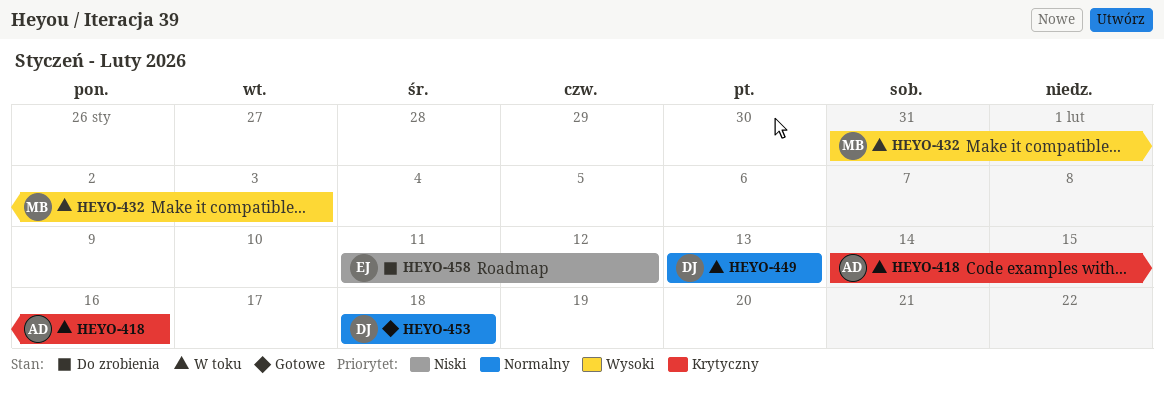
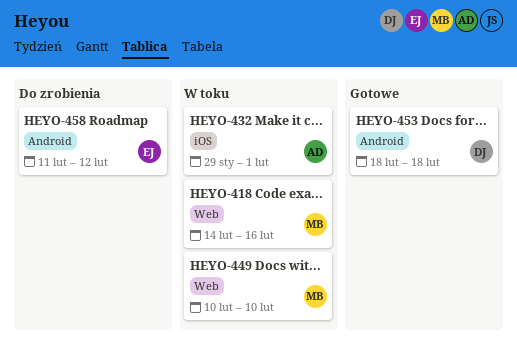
HEYO-418, owner: AD -> MB
HEYO-432, owner: MB -> AD
HEYO-432, start: Jan 31 -> Jan 29
HEYO-432, due: Feb 3 -> Feb 1
HEYO-449, owner: DJ -> MB
HEYO-449, start: Feb 13 -> Feb 10
HEYO-449, due: Feb 13 -> Feb 10

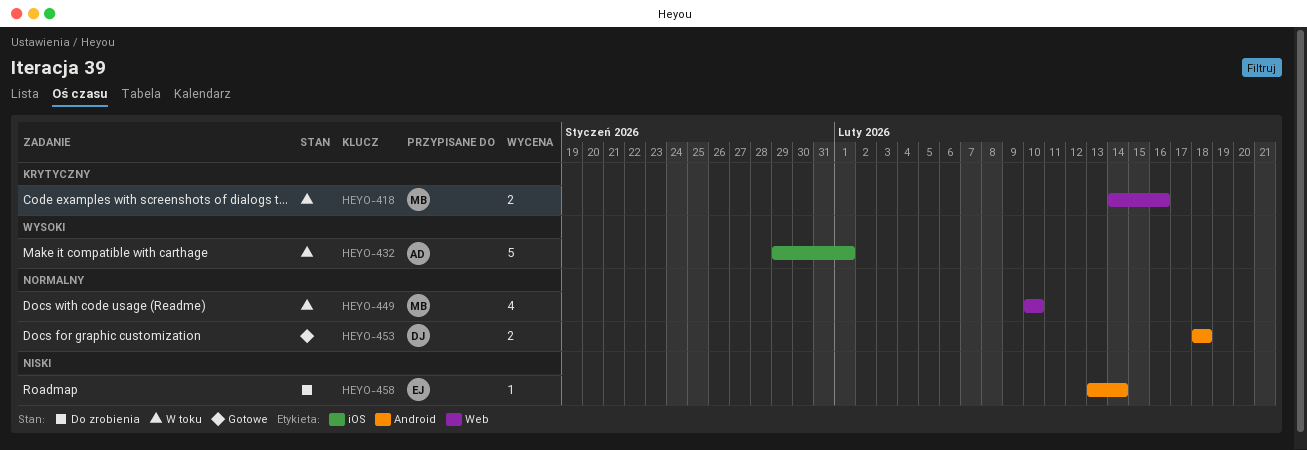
HEYO-458, start: Feb 11 -> Feb 13
HEYO-458, due: Feb 12 -> Feb 14

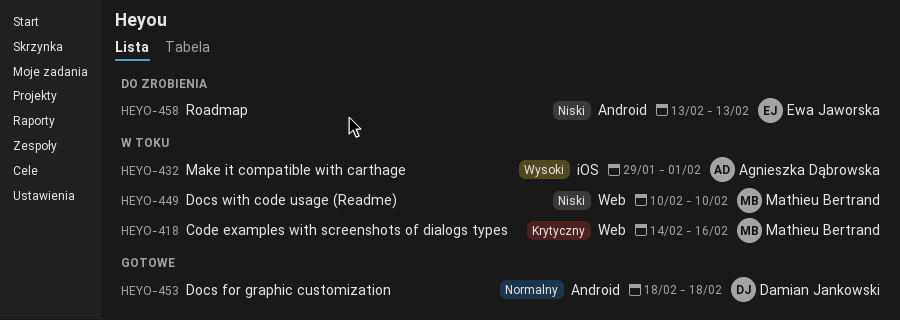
HEYO-449, priority: Normalny -> Niski
HEYO-458, due: Feb 14 -> Feb 13

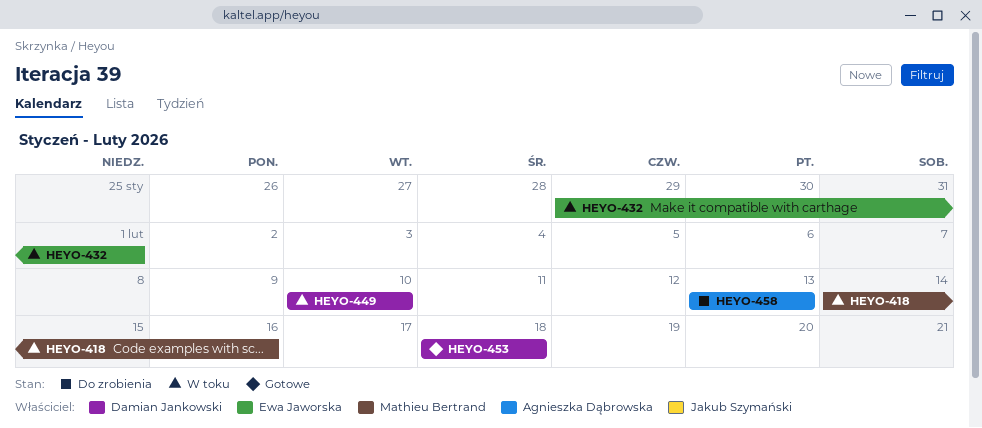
HEYO-432, owner: Agnieszka Dąbrowska -> Ewa Jaworska
HEYO-449, owner: Mathieu Bertrand -> Damian Jankowski
HEYO-458, owner: Ewa Jaworska -> Agnieszka Dąbrowska

